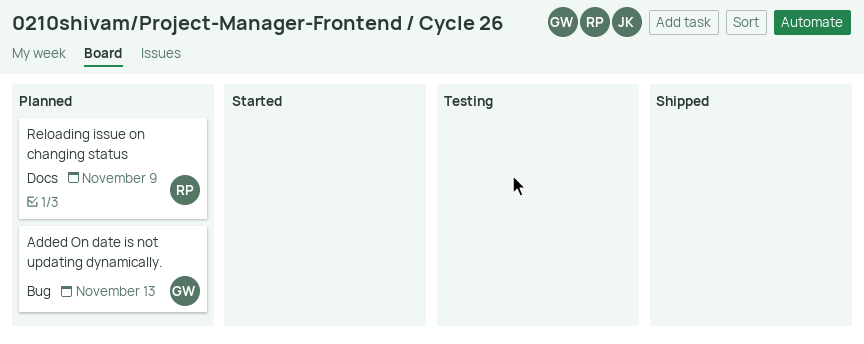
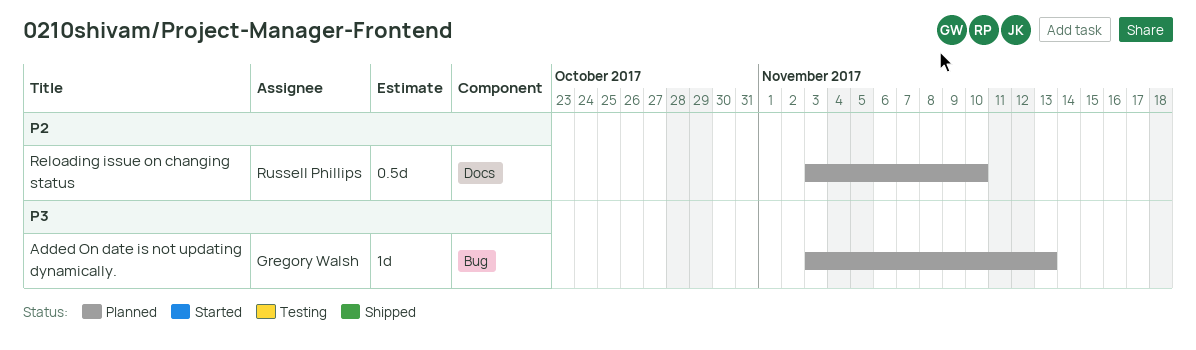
Reloading issue on changing status, due: Nov 9 -> Nov 10

